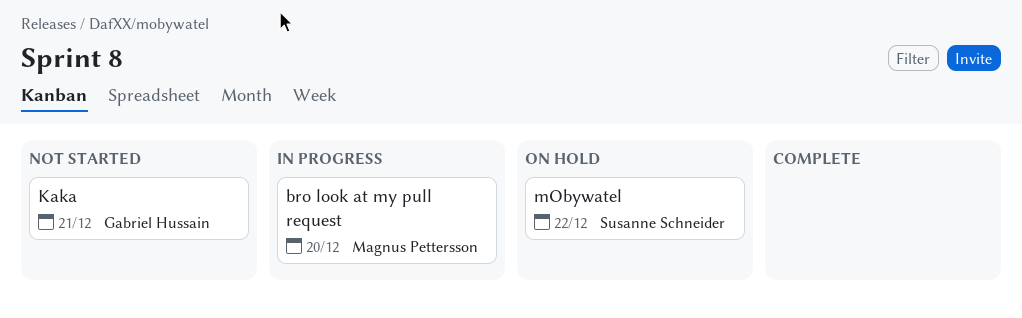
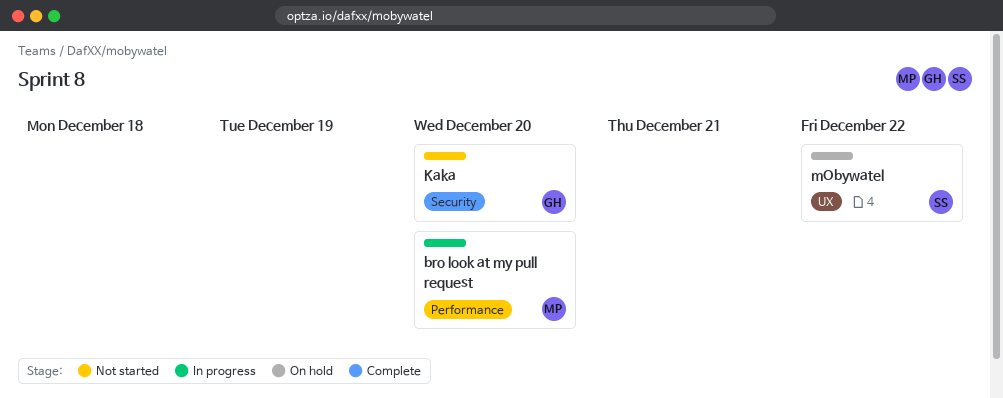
Kaka, due: Dec 21 -> Dec 20

